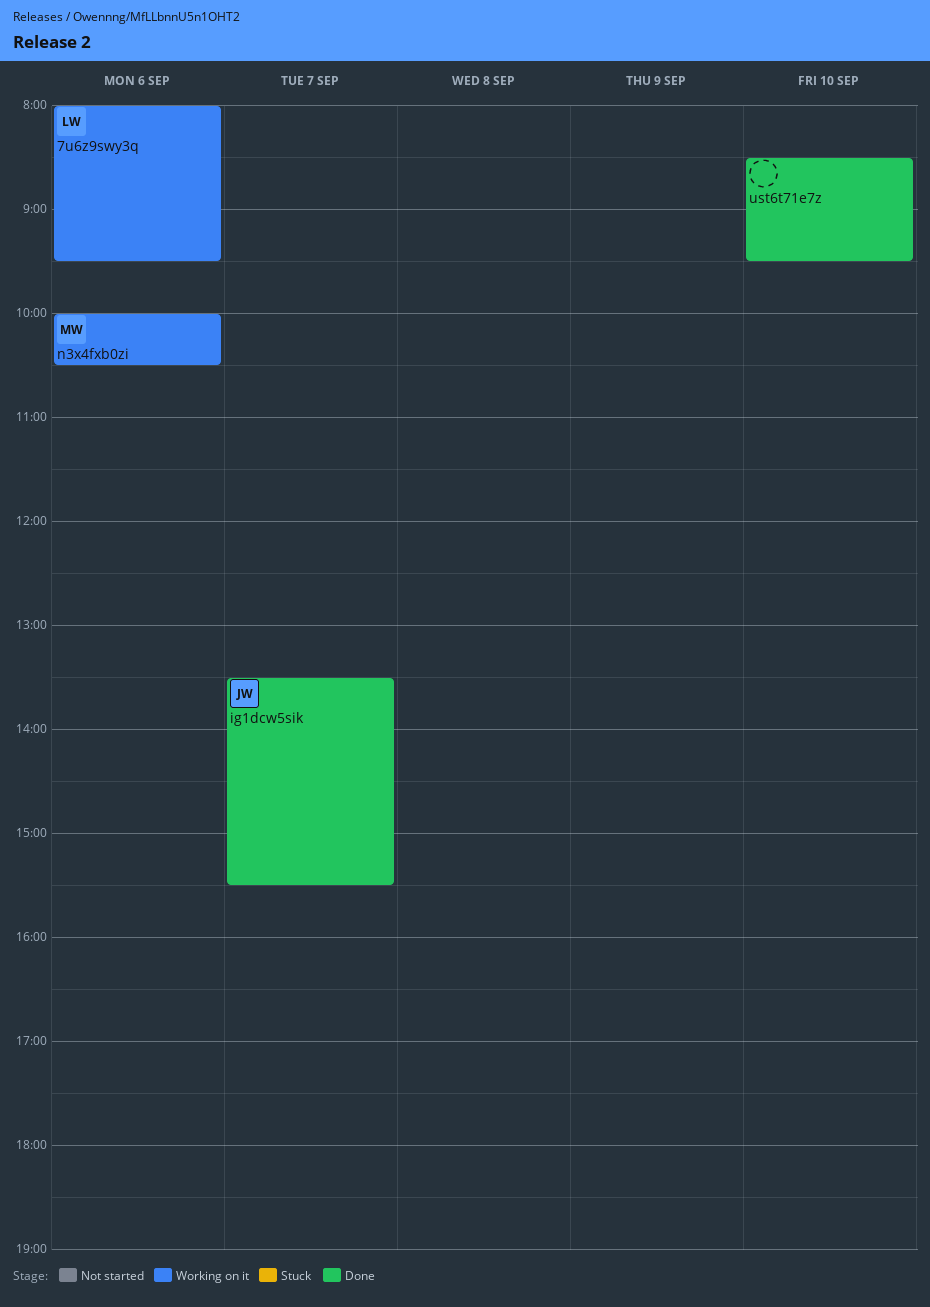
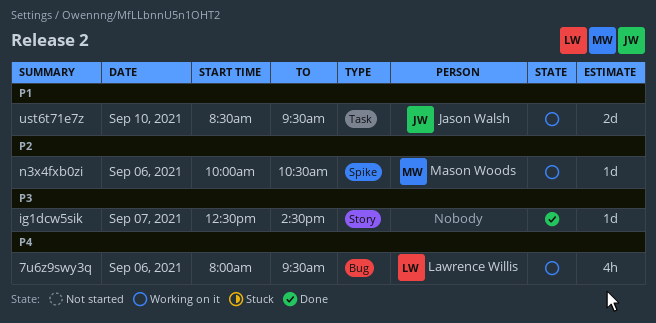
ig1dcw5sik, owner: Jason Walsh -> none
ig1dcw5sik, begins: 13:30 -> 12:30
ig1dcw5sik, ends: 15:30 -> 14:30
ust6t71e7z, status: Done -> Working on it
ust6t71e7z, owner: none -> Jason Walsh

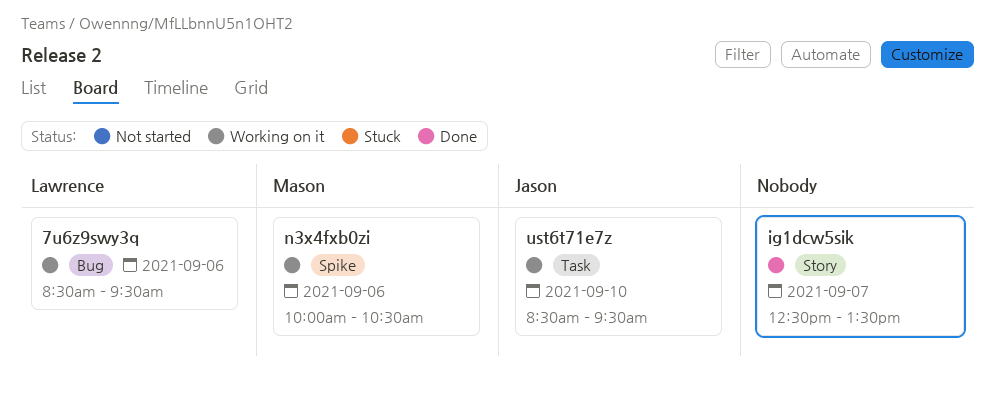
7u6z9swy3q, begins: 08:00 -> 08:30
ig1dcw5sik, ends: 14:30 -> 13:30

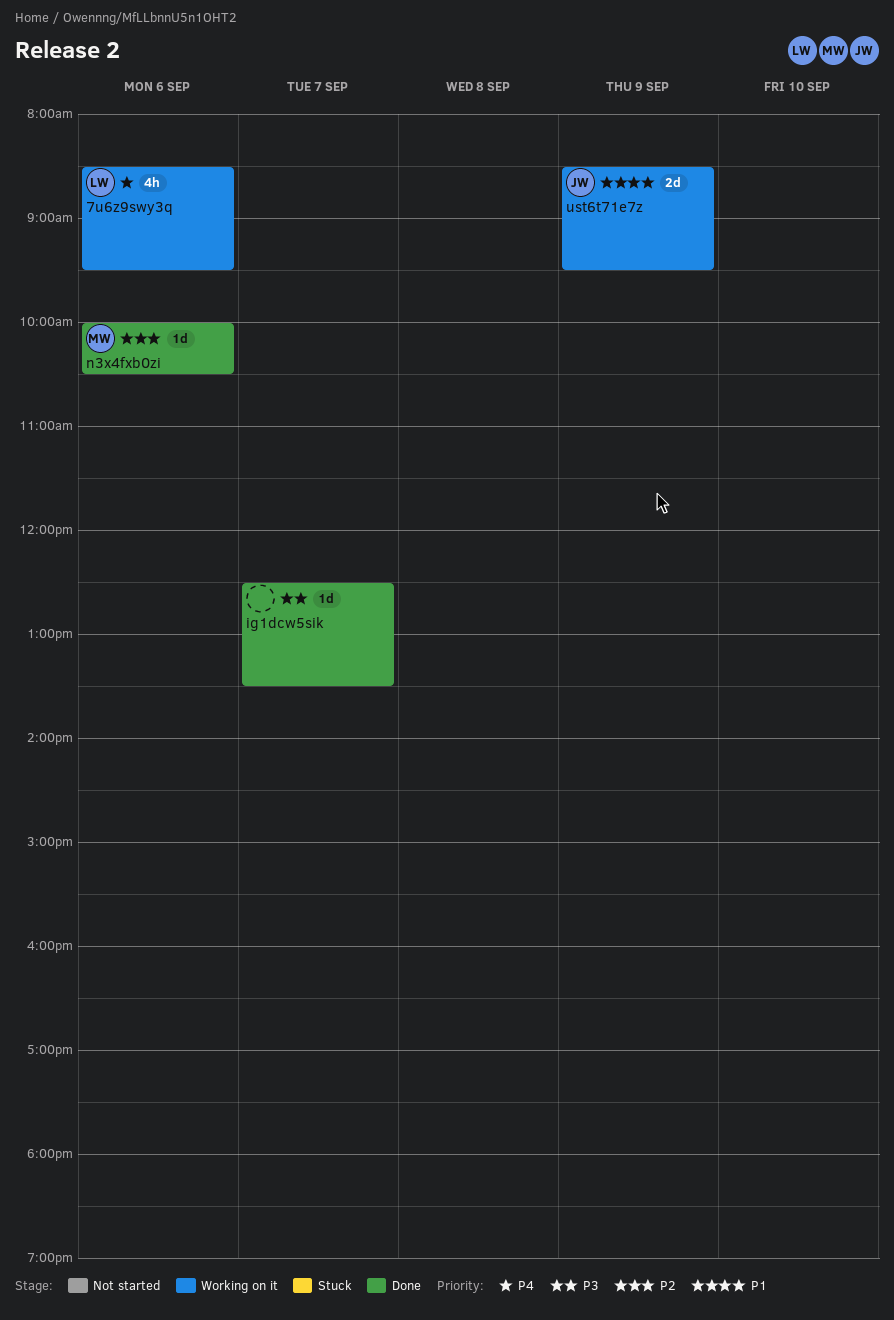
n3x4fxb0zi, status: Working on it -> Done
ust6t71e7z, day: Sep 10 -> Sep 9

